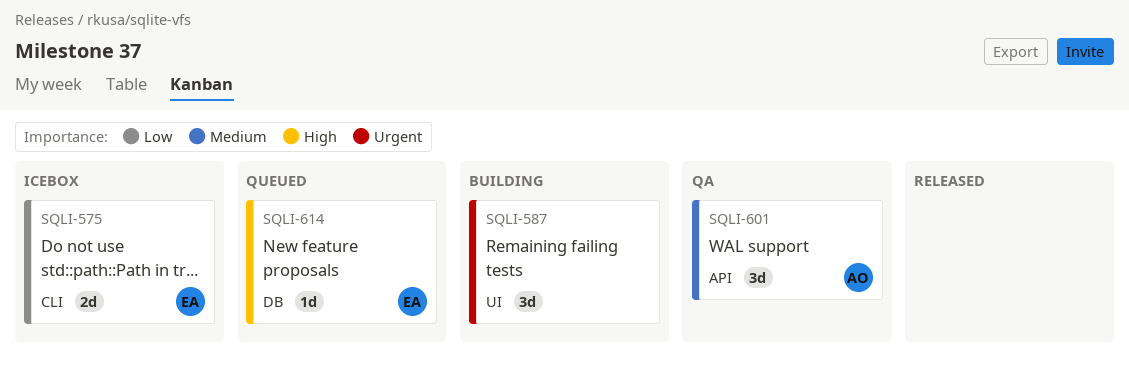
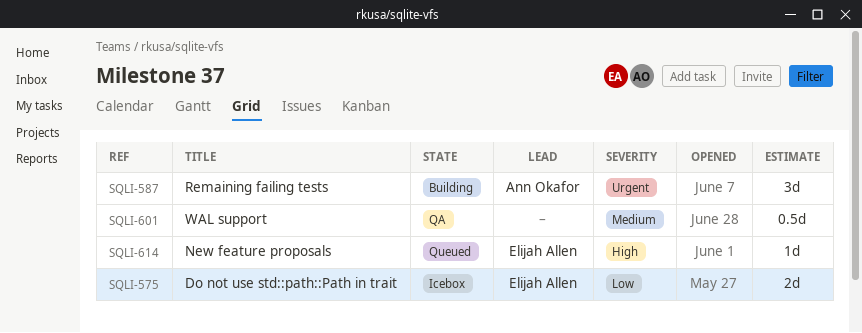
SQLI-587, owner: none -> Ann Okafor
SQLI-601, owner: Ann Okafor -> none
SQLI-601, estimate: 3d -> 0.5d

